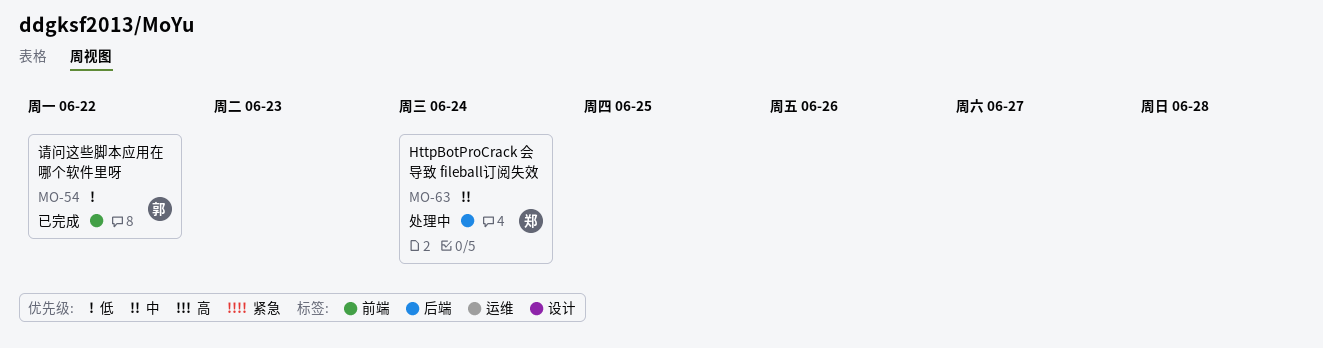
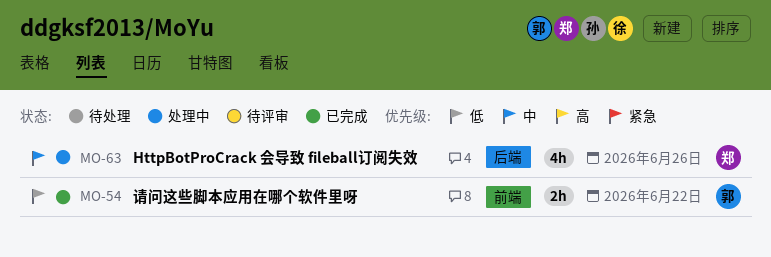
MO-63, due: Jun 24 -> Jun 26

